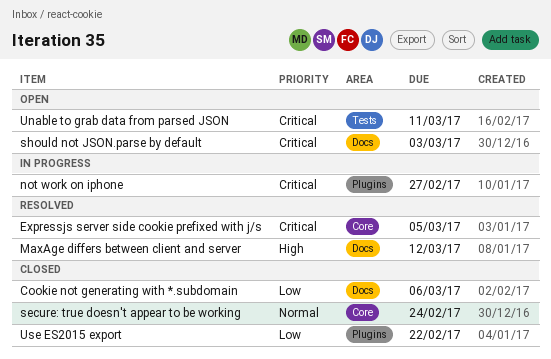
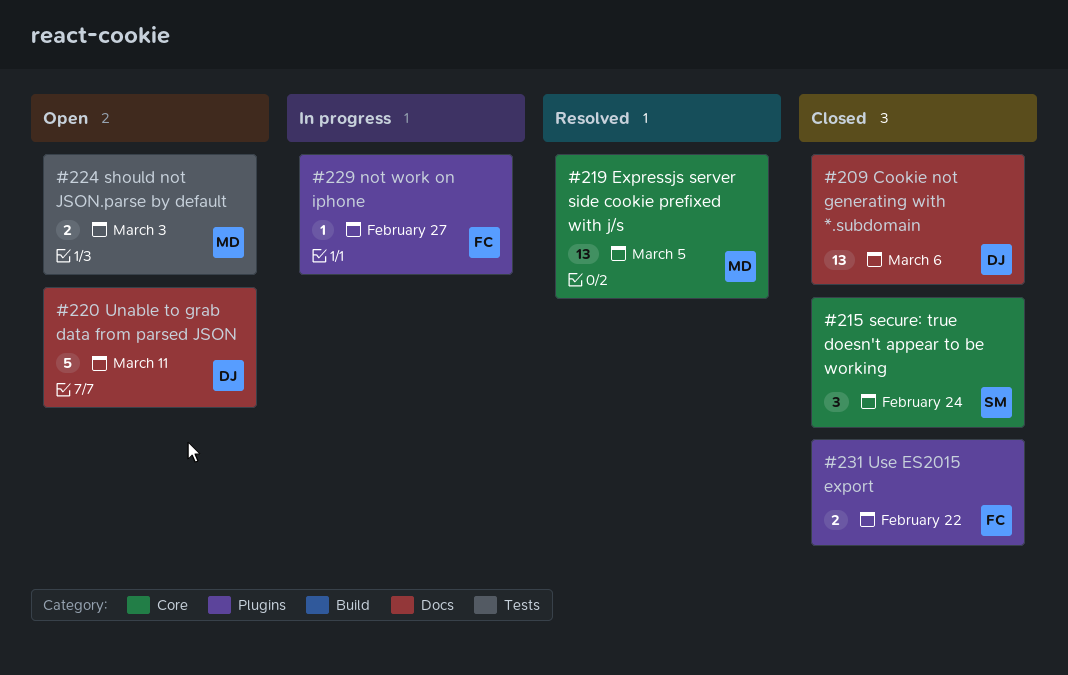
MaxAge differs between client and server: present -> none
should not JSON.parse by default, label: Docs -> Tests
Unable to grab data from parsed JSON, label: Tests -> Docs

